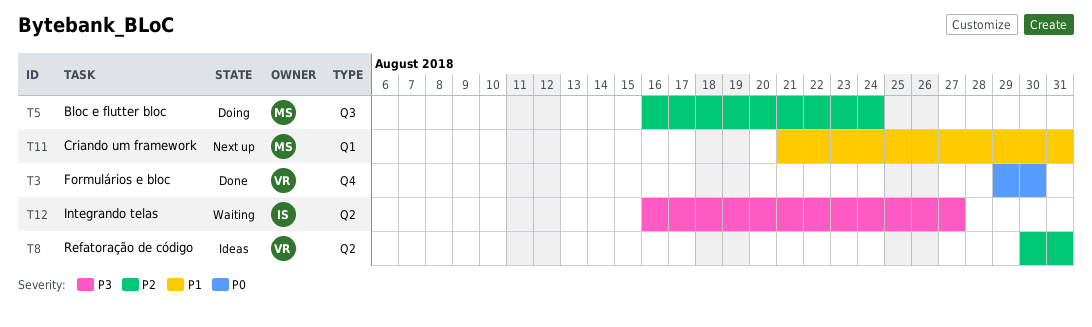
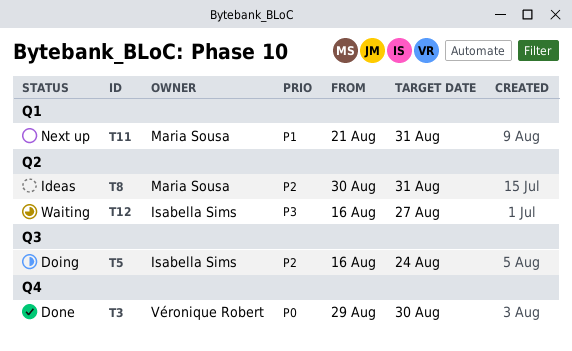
T5, owner: Maria Sousa -> Isabella Sims
T8, owner: Véronique Robert -> Maria Sousa

